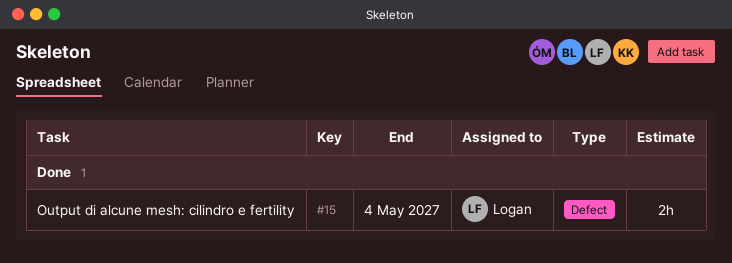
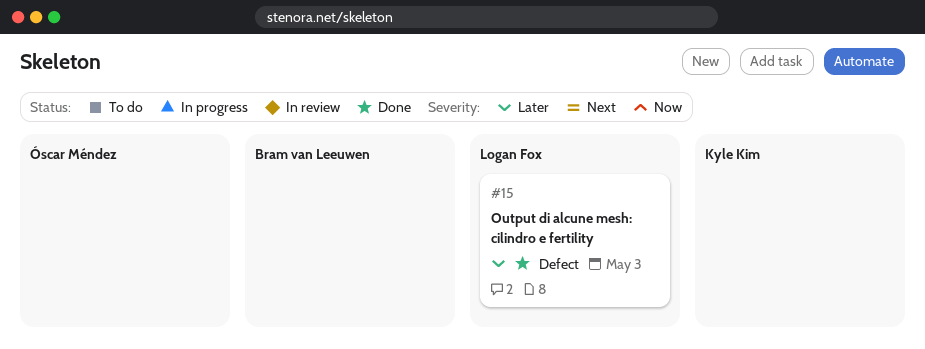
#15, due: May 4 -> May 3

